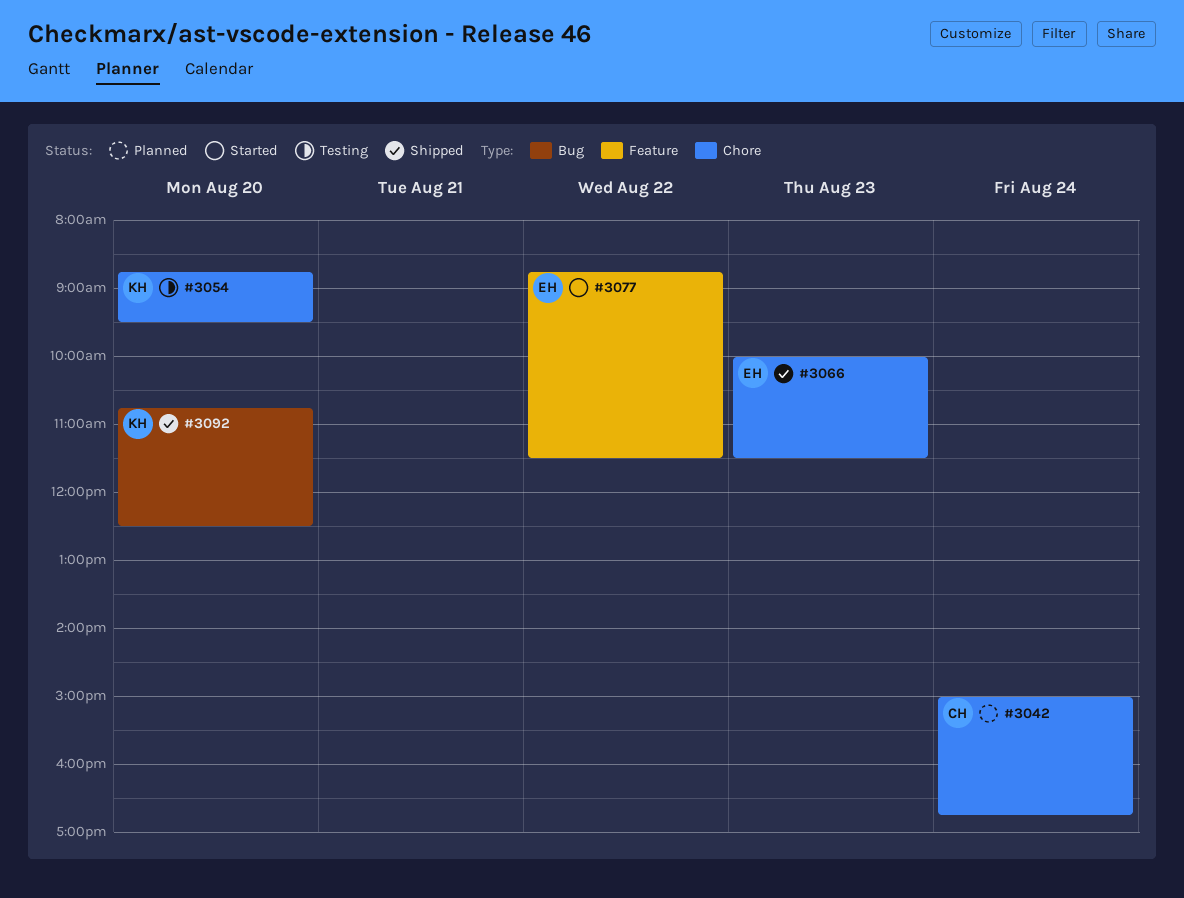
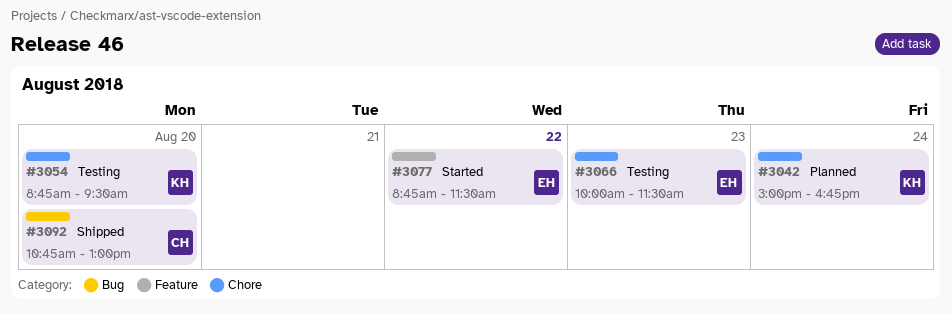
#3042, owner: CH -> KH
#3066, status: Shipped -> Testing
#3092, owner: KH -> CH
#3092, ends: 12:30 -> 13:00

